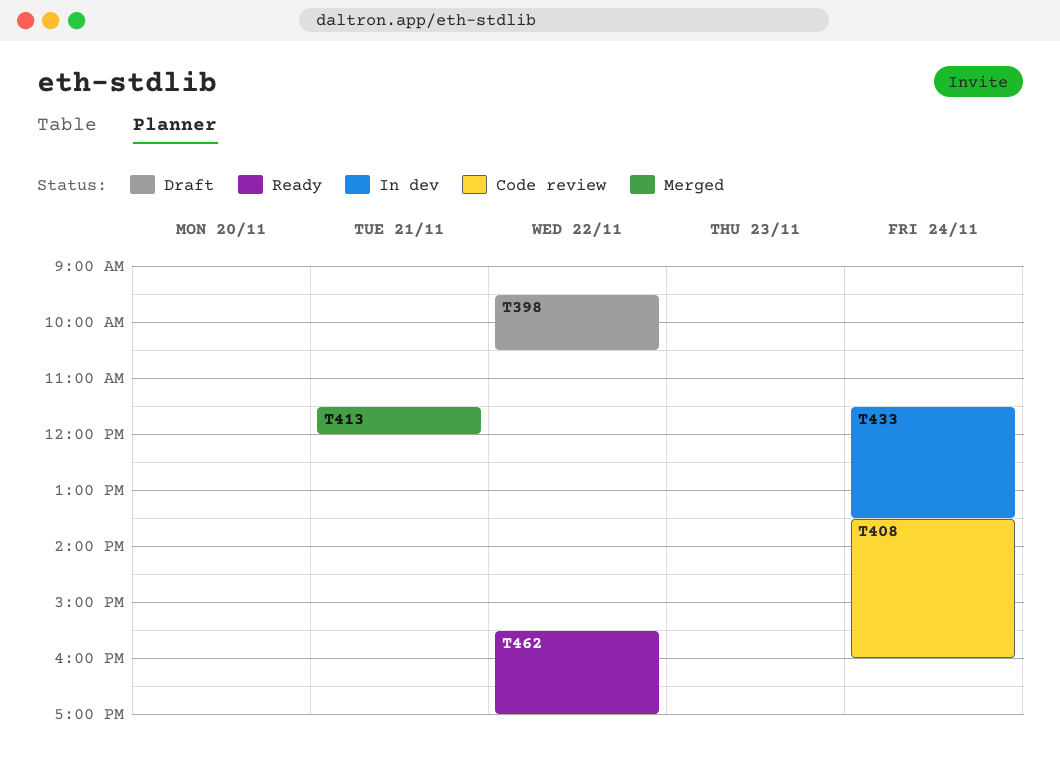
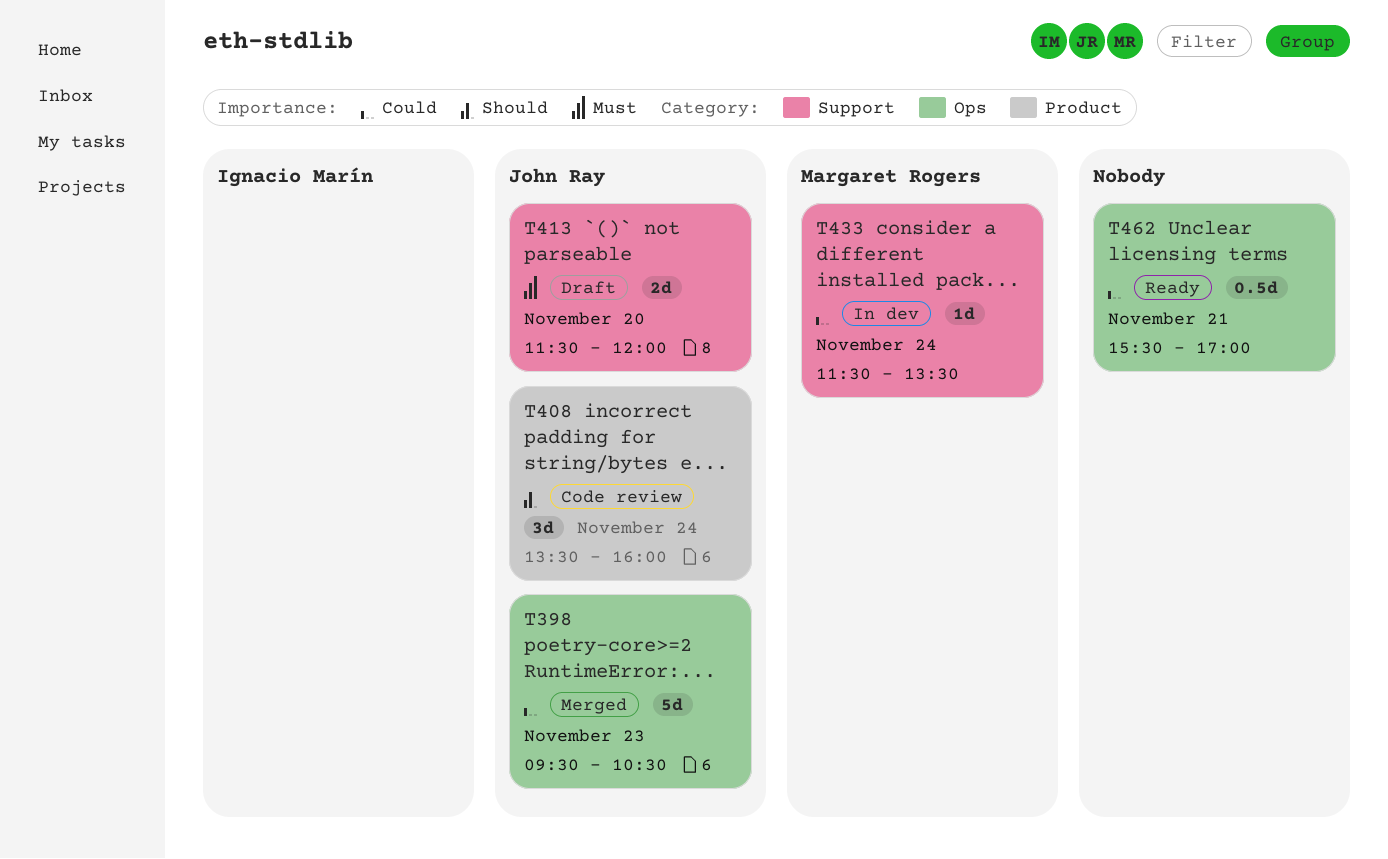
T398, status: Draft -> Merged
T398, day: Nov 22 -> Nov 23
T413, status: Merged -> Draft
T413, day: Nov 21 -> Nov 20
T462, day: Nov 22 -> Nov 21

